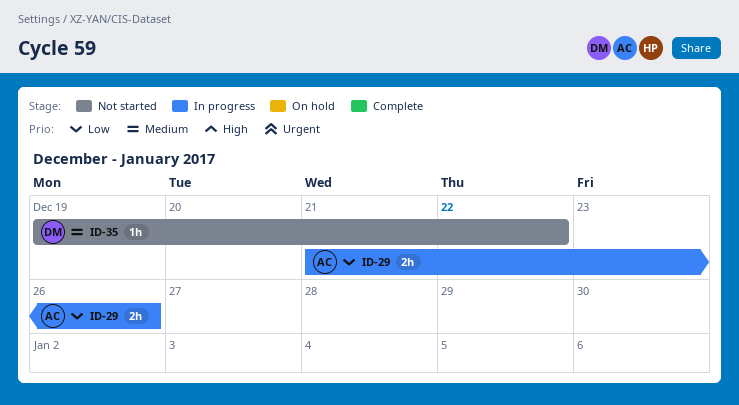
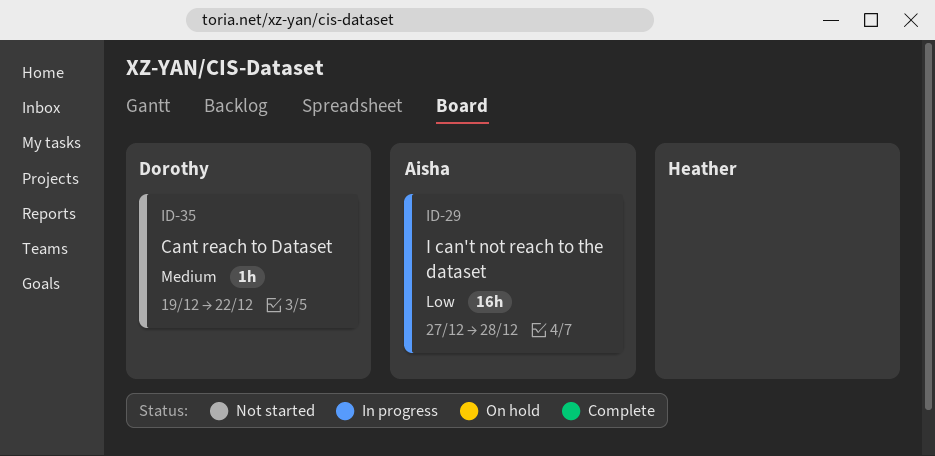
ID-29, estimate: 2h -> 16h
ID-29, start: Dec 21 -> Dec 27
ID-29, due: Dec 26 -> Dec 28

